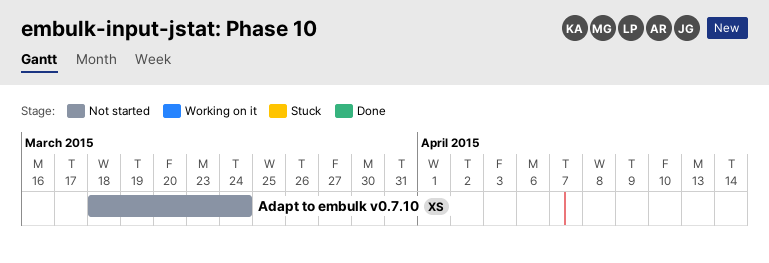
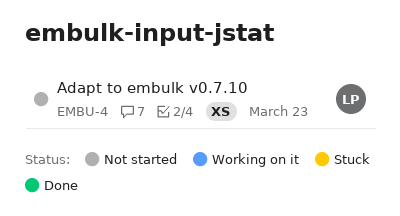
Adapt to embulk v0.7.10, due: Mar 24 -> Mar 23

